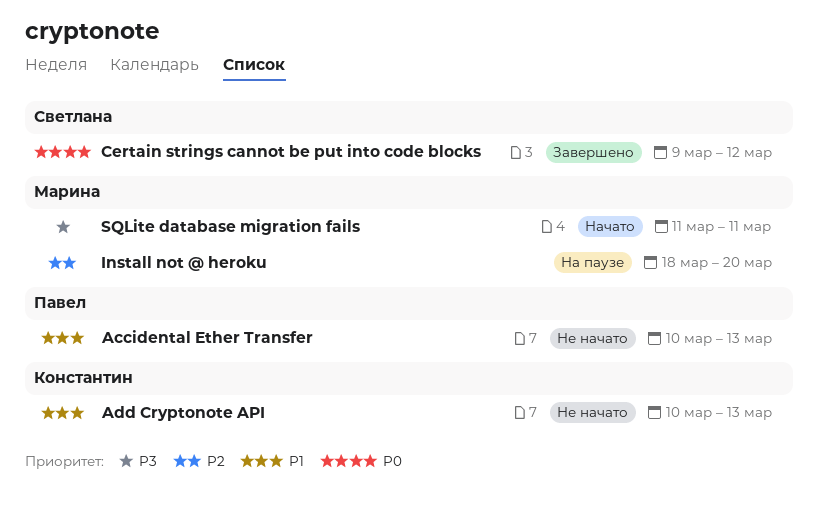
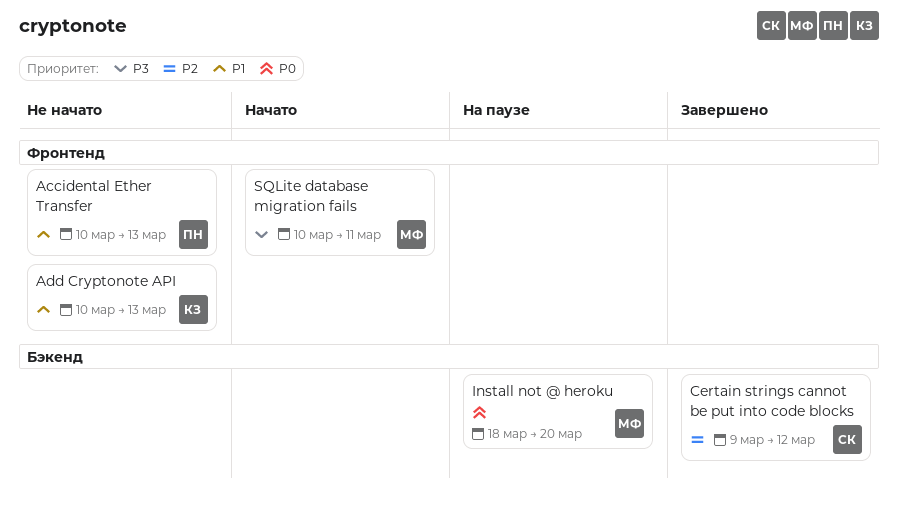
Certain strings cannot be put into code blocks, priority: P0 -> P2
Install not @ heroku, priority: P2 -> P0
SQLite database migration fails, start: Mar 11 -> Mar 10

